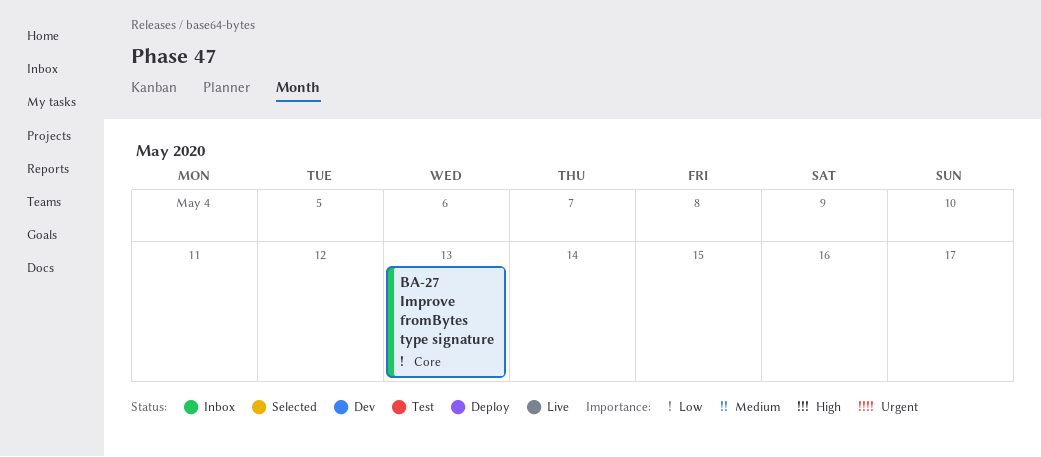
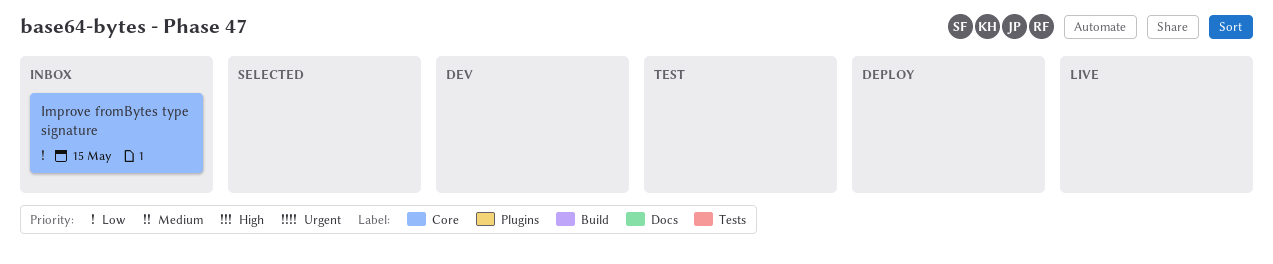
Improve fromBytes type signature, due: May 13 -> May 15

